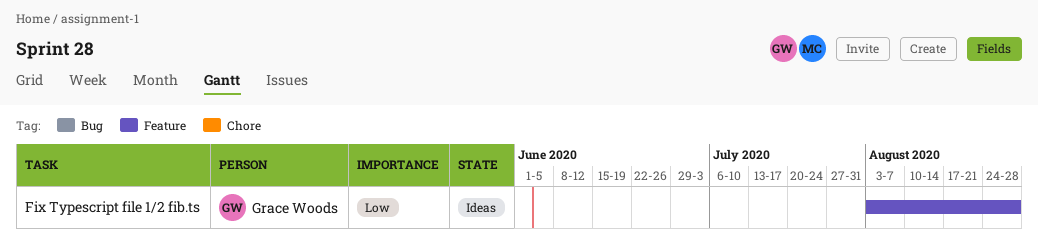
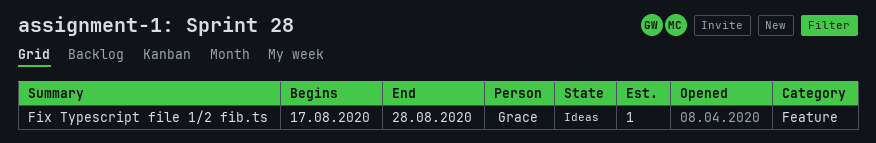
Fix Typescript file 1/2 fib.ts, start: Aug 3 -> Aug 17

